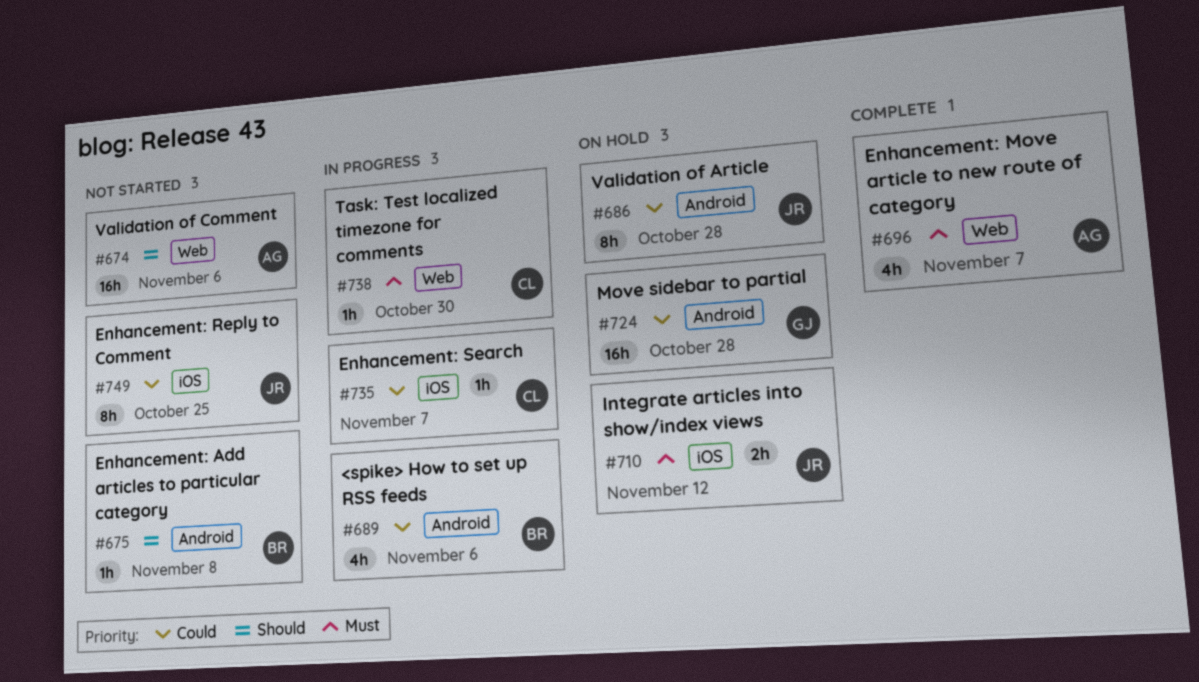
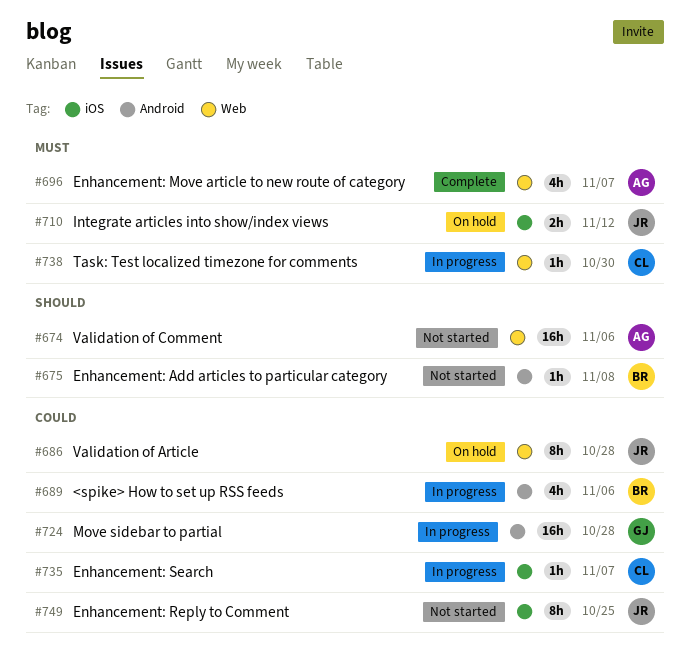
#686, label: Android -> Web
#724, status: On hold -> In progress

